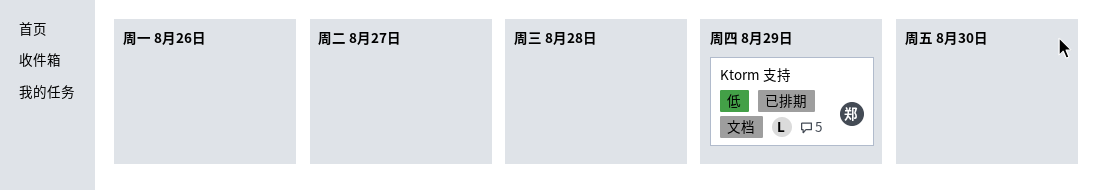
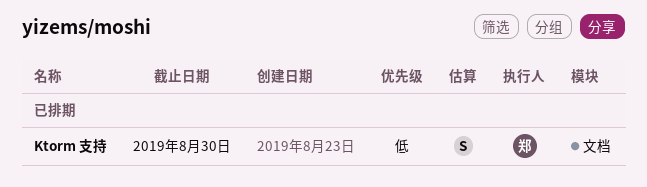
Ktorm 支持, estimate: L -> S
Ktorm 支持, due: Aug 29 -> Aug 30

